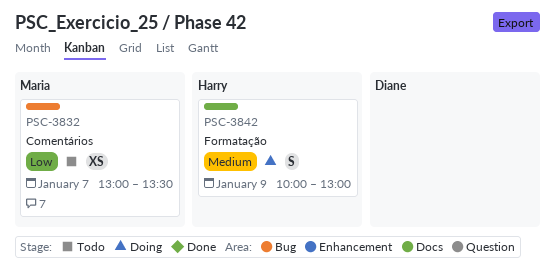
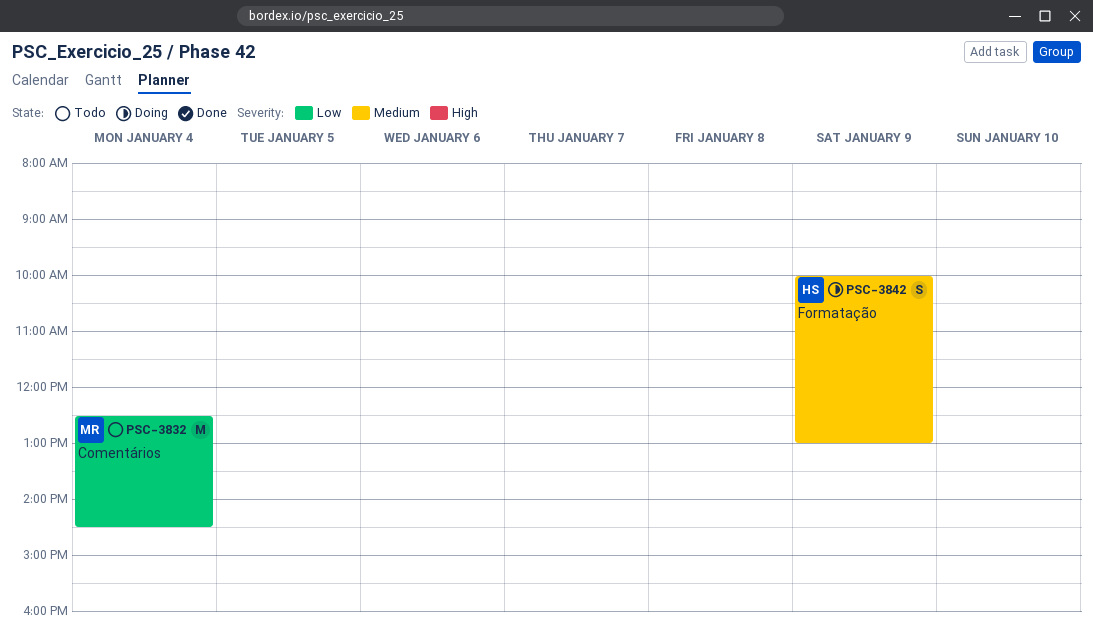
PSC-3832, estimate: XS -> M
PSC-3832, day: Jan 7 -> Jan 4
PSC-3832, begins: 13:00 -> 12:30
PSC-3832, ends: 13:30 -> 14:30

